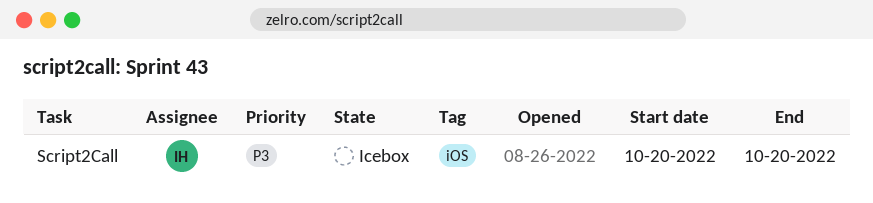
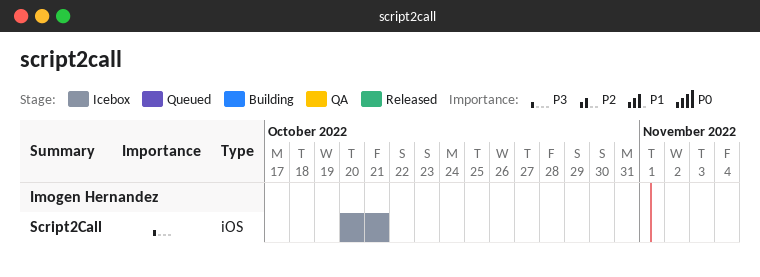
Script2Call, due: Oct 20 -> Oct 21

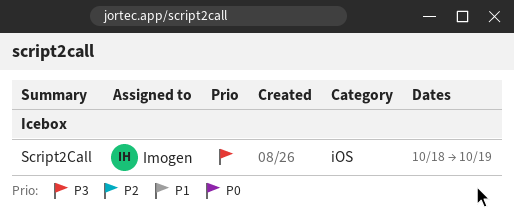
Script2Call, start: Oct 20 -> Oct 18
Script2Call, due: Oct 21 -> Oct 19

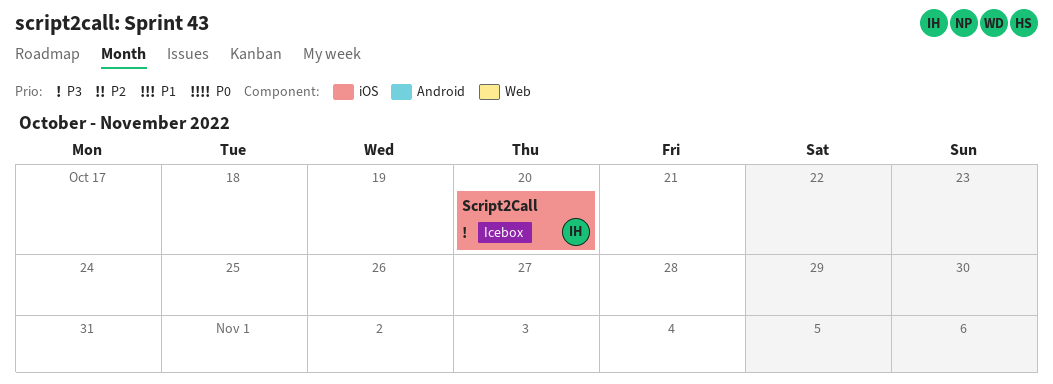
Script2Call, due: Oct 19 -> Oct 20

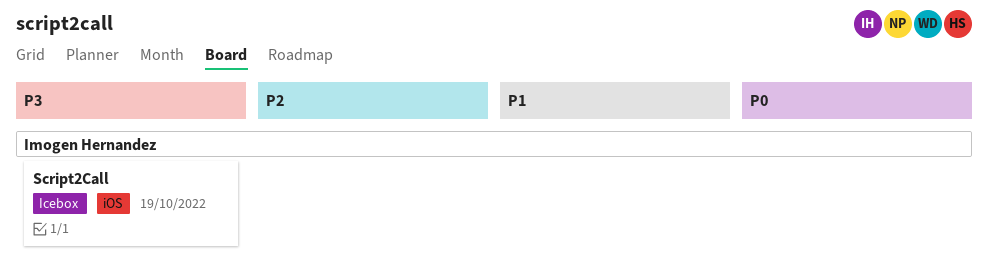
Script2Call, due: Oct 20 -> Oct 19

